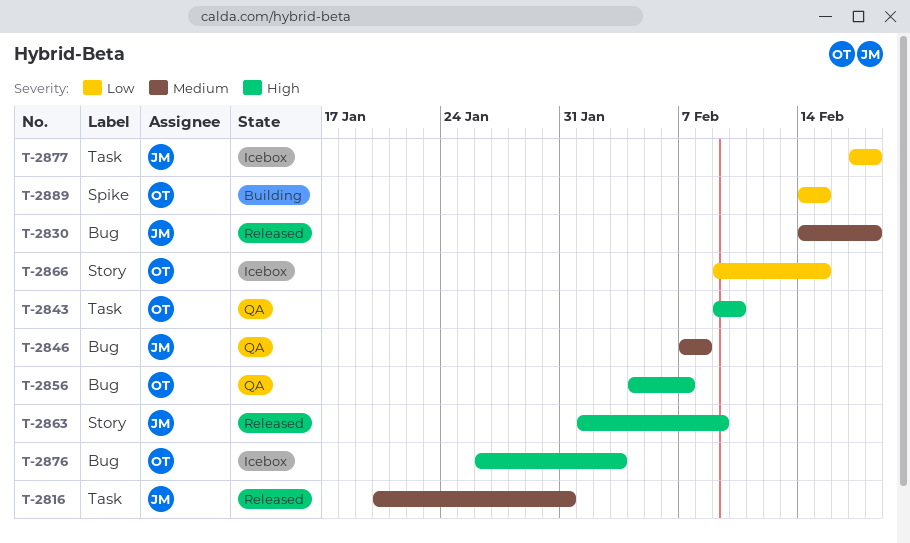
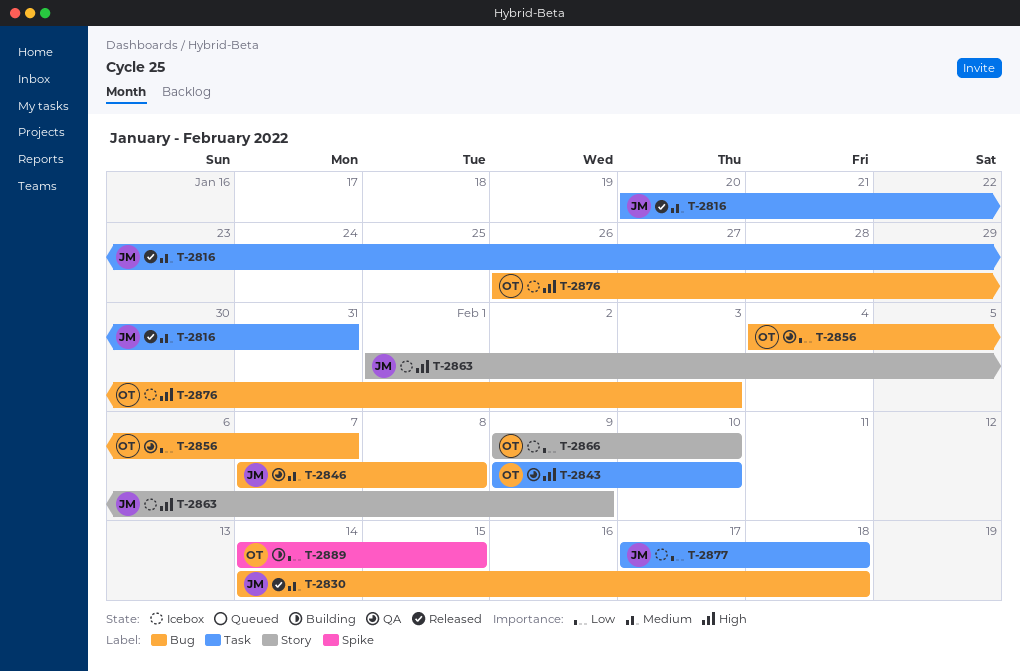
T-2856, priority: High -> Low
T-2863, status: Released -> Icebox
T-2866, due: Feb 15 -> Feb 10

